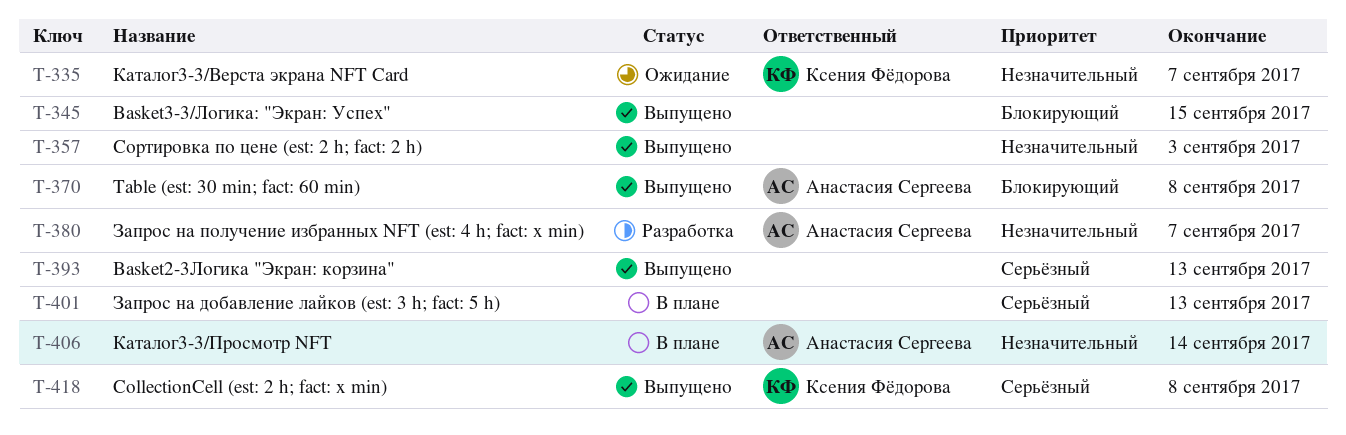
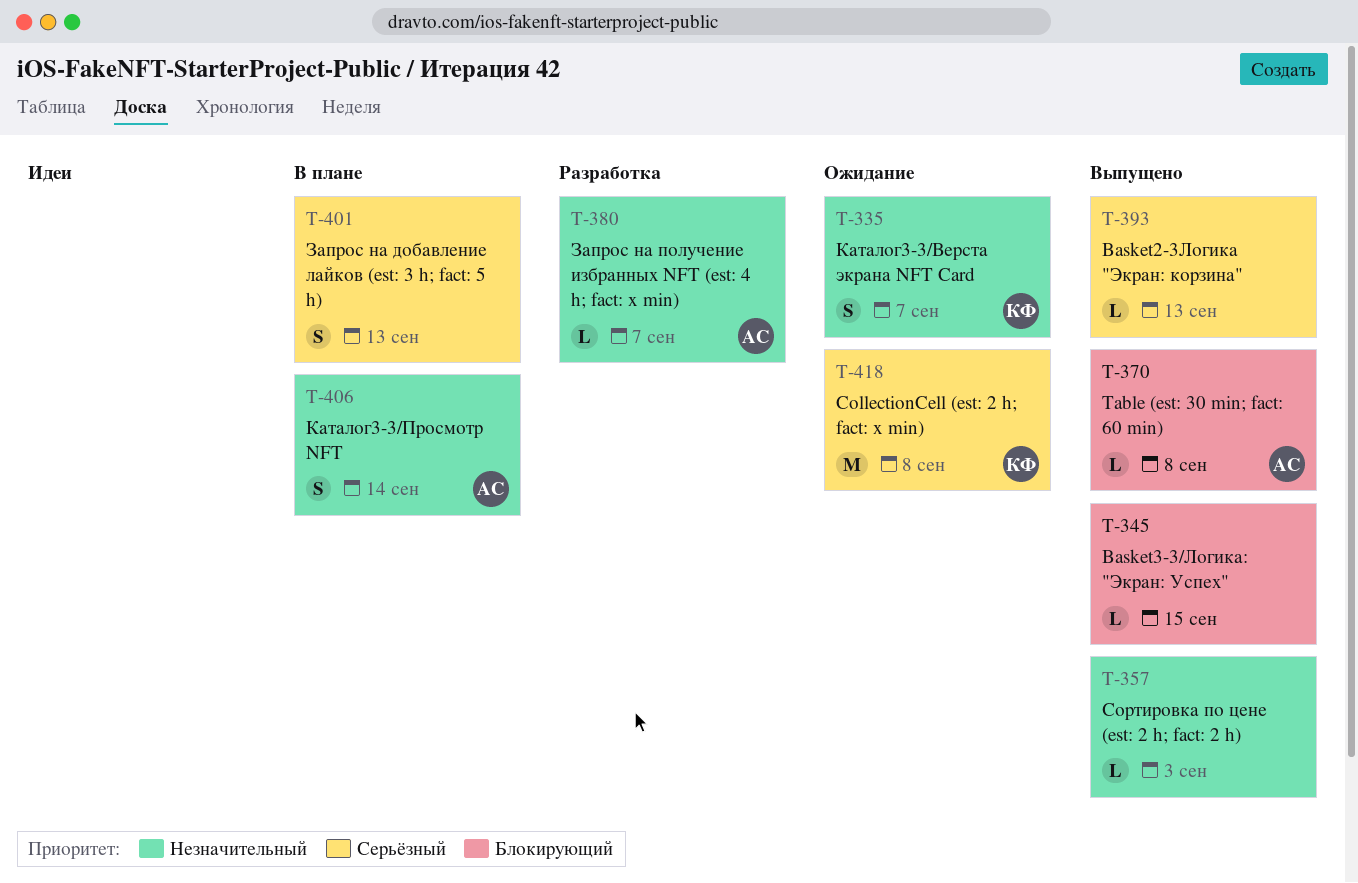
T-418, status: Выпущено -> Ожидание

